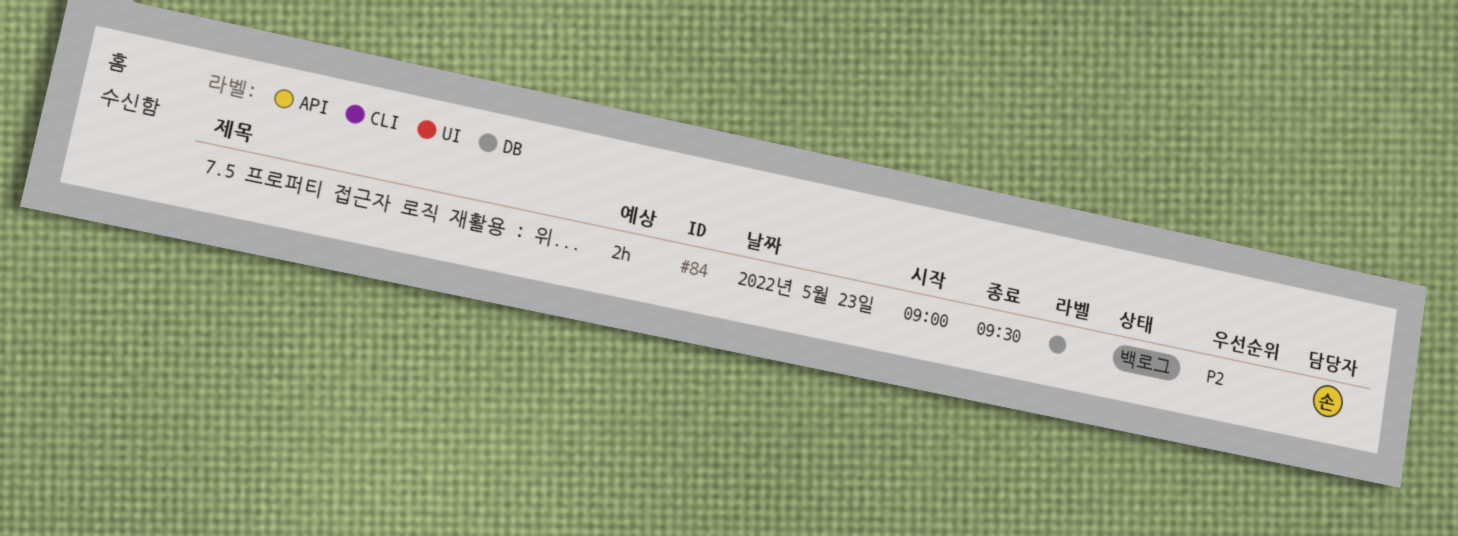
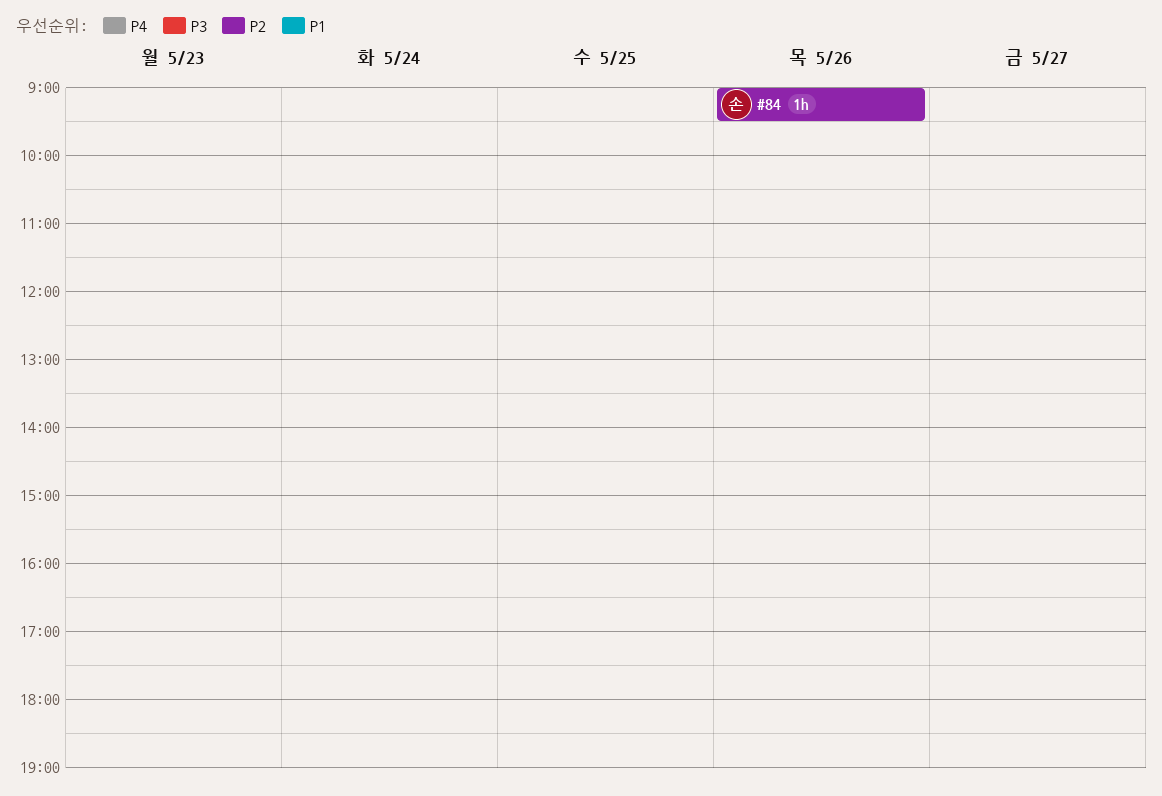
#84, estimate: 2h -> 1h
#84, day: May 23 -> May 26

